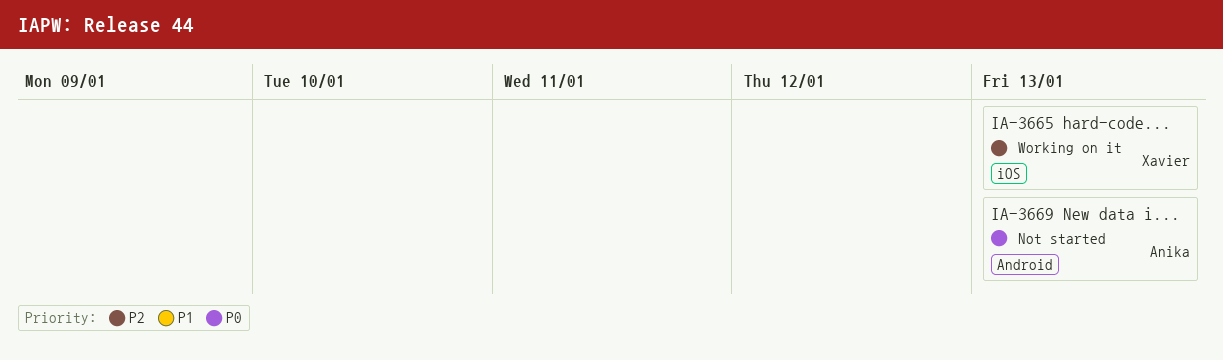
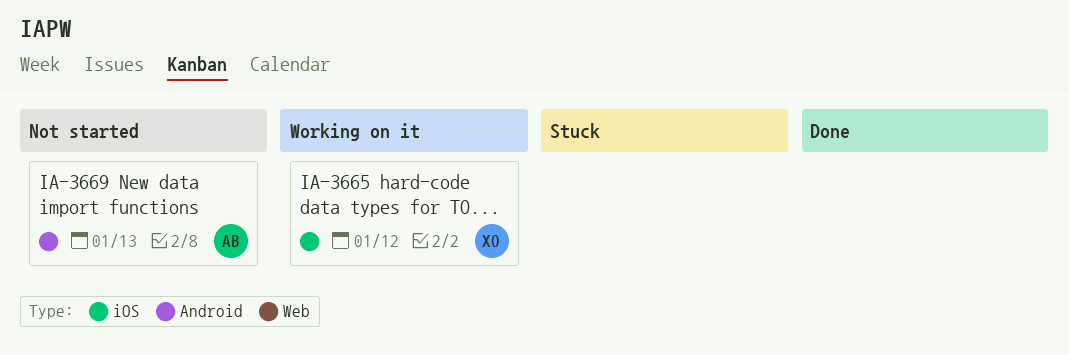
IA-3665, due: Jan 13 -> Jan 12

